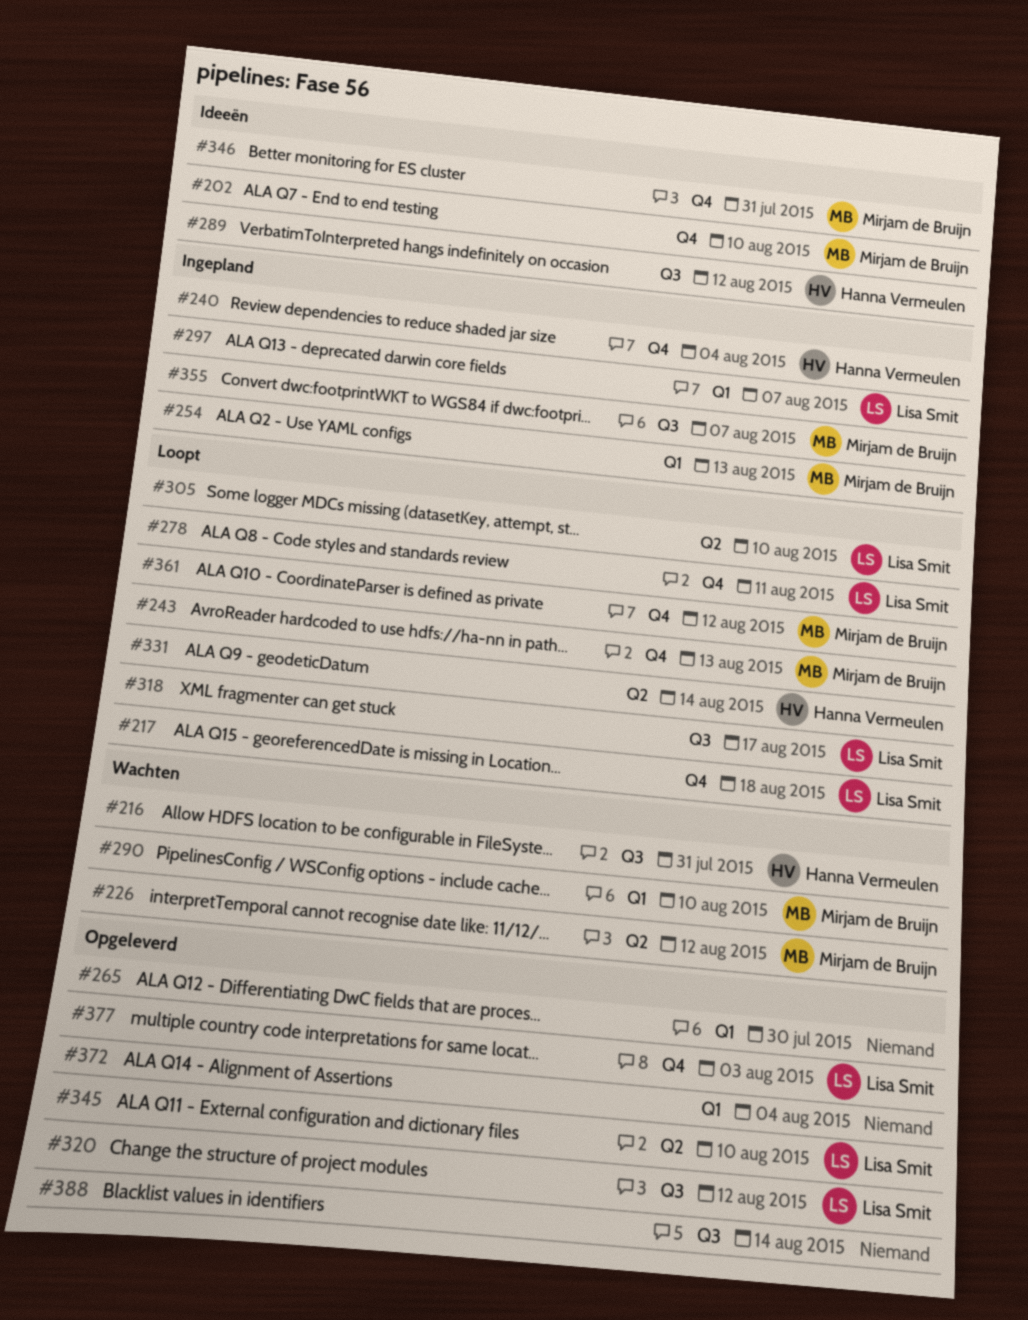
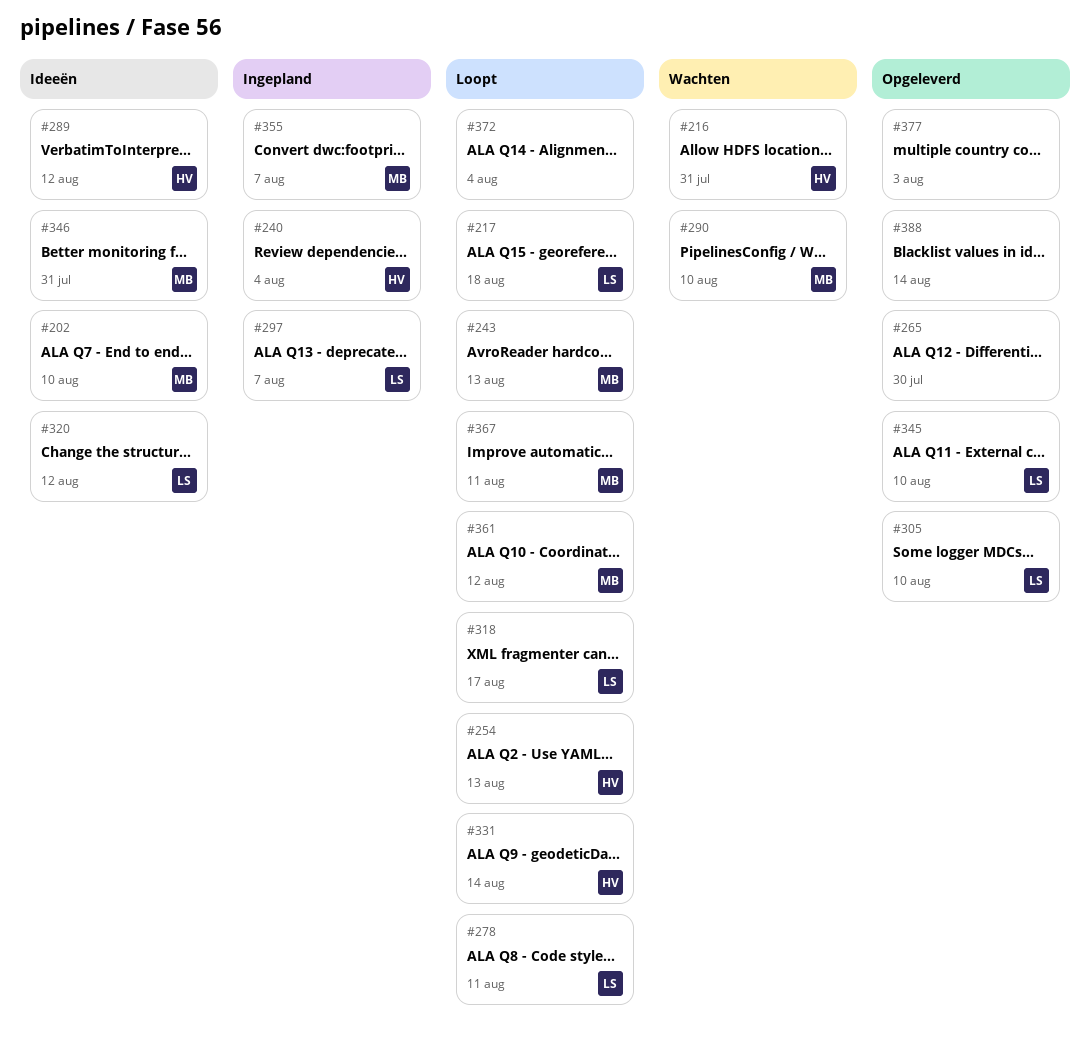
#226: present -> none
#254, status: Ingepland -> Loopt
#254, owner: Mirjam de Bruijn -> Hanna Vermeulen
#305, status: Loopt -> Opgeleverd
#320, status: Opgeleverd -> Ideeën
#367: none -> present
#372, status: Opgeleverd -> Loopt
#377, owner: Lisa Smit -> none

